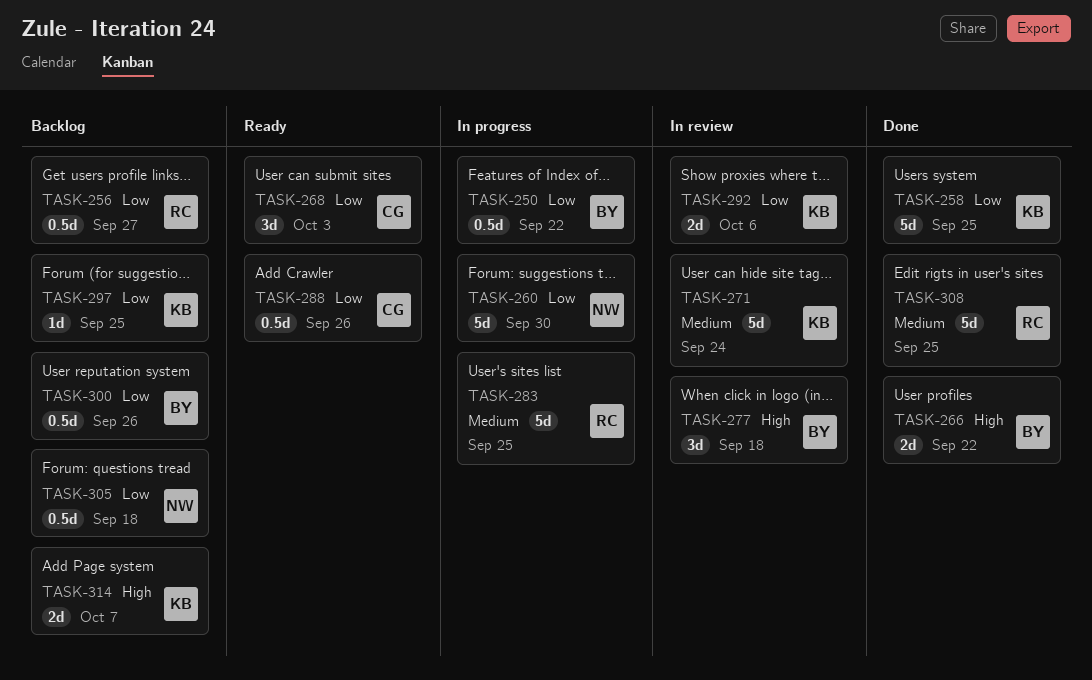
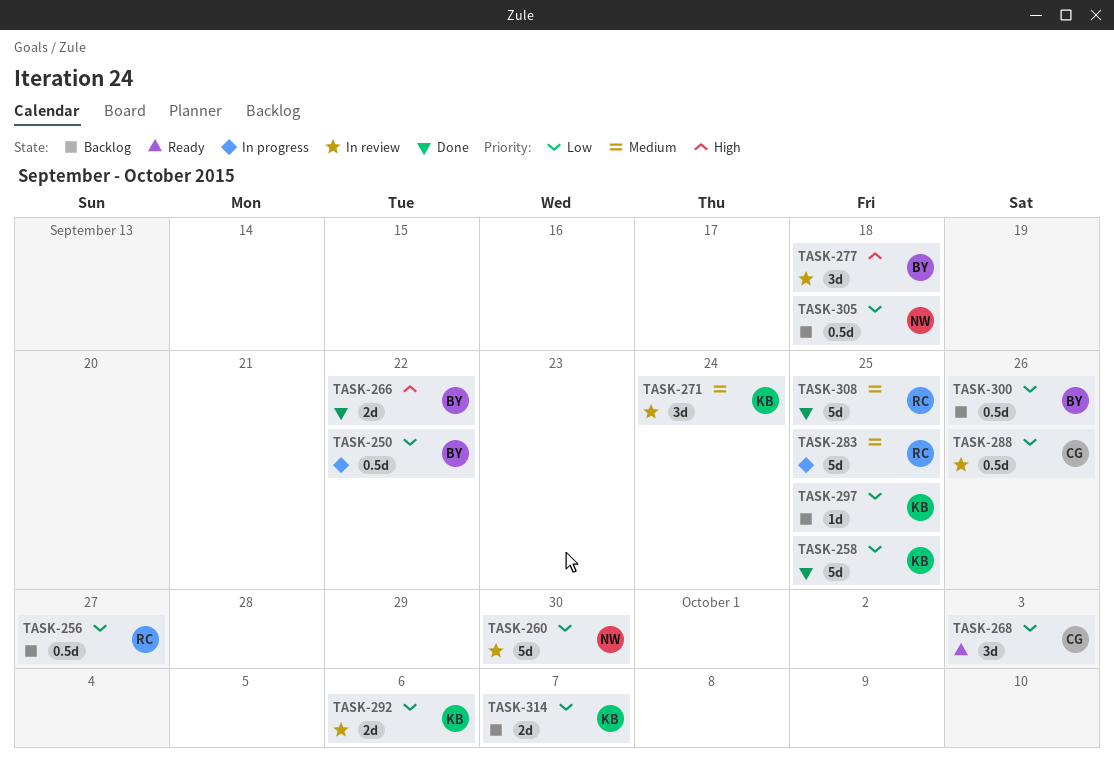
TASK-260, status: In progress -> In review
TASK-271, estimate: 5d -> 3d
TASK-288, status: Ready -> In review
TASK-314, priority: High -> Low

